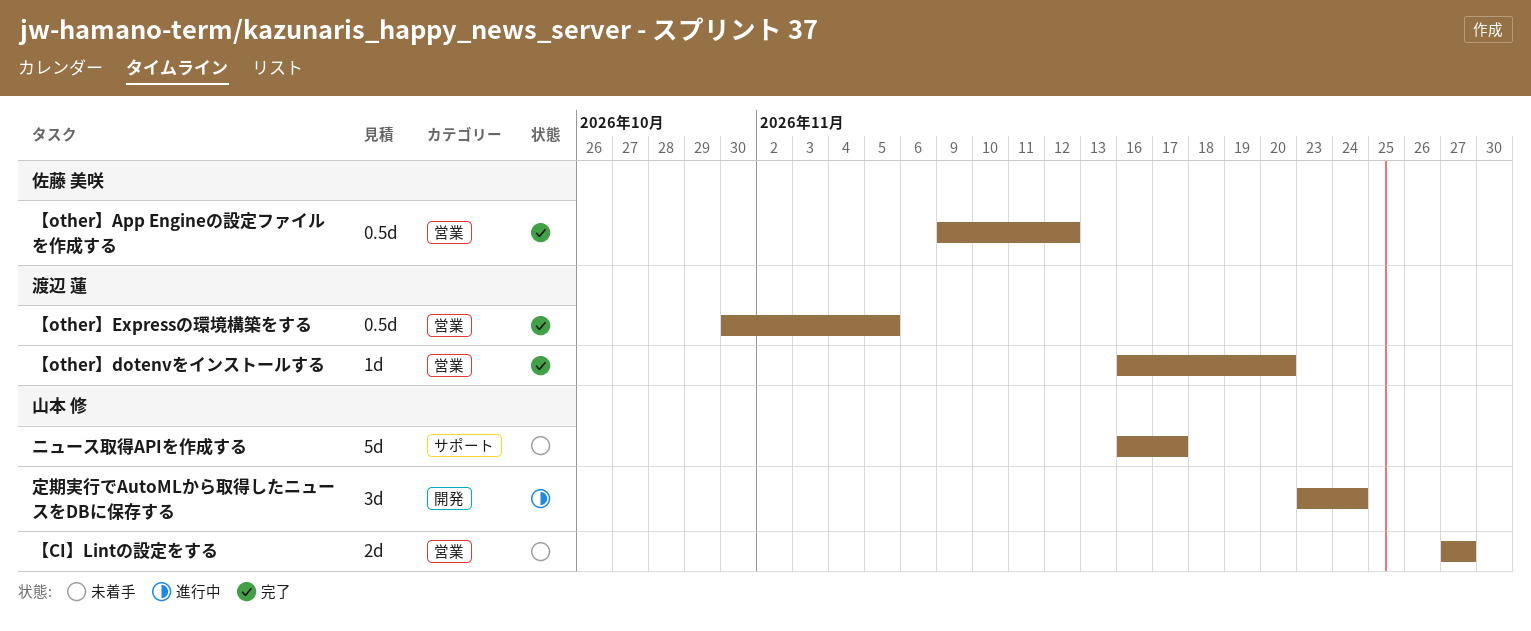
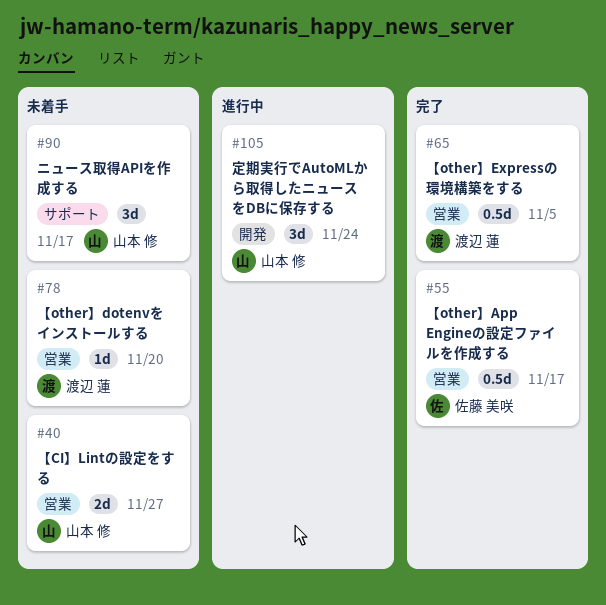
【other】App Engineの設定ファイルを作成する, due: Nov 12 -> Nov 17
【other】dotenvをインストールする, status: 完了 -> 未着手
ニュース取得APIを作成する, estimate: 5d -> 3d

